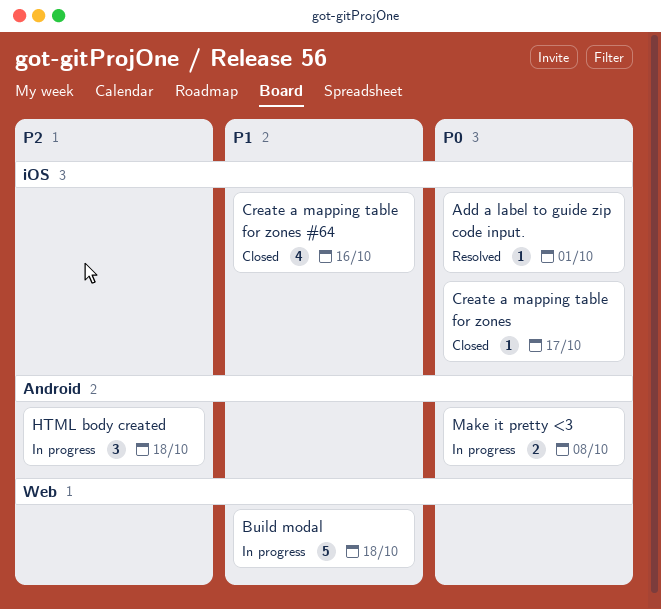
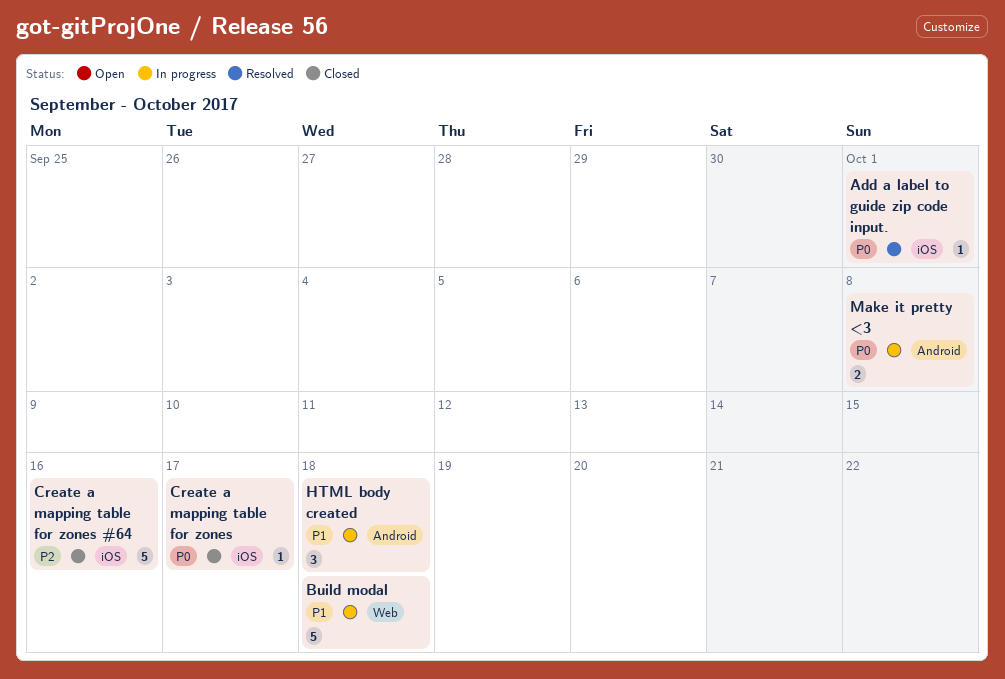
Create a mapping table for zones #64, priority: P1 -> P2
Create a mapping table for zones #64, estimate: 4 -> 5
HTML body created, priority: P2 -> P1

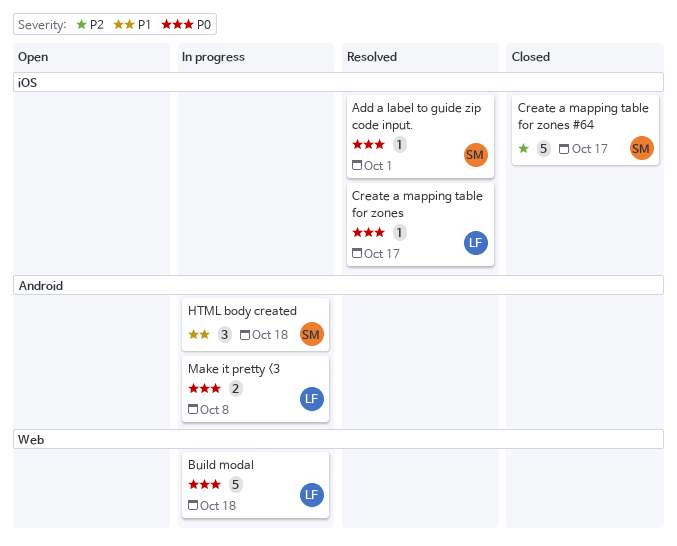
Build modal, priority: P1 -> P0
Create a mapping table for zones, status: Closed -> Resolved
Create a mapping table for zones #64, due: Oct 16 -> Oct 17

